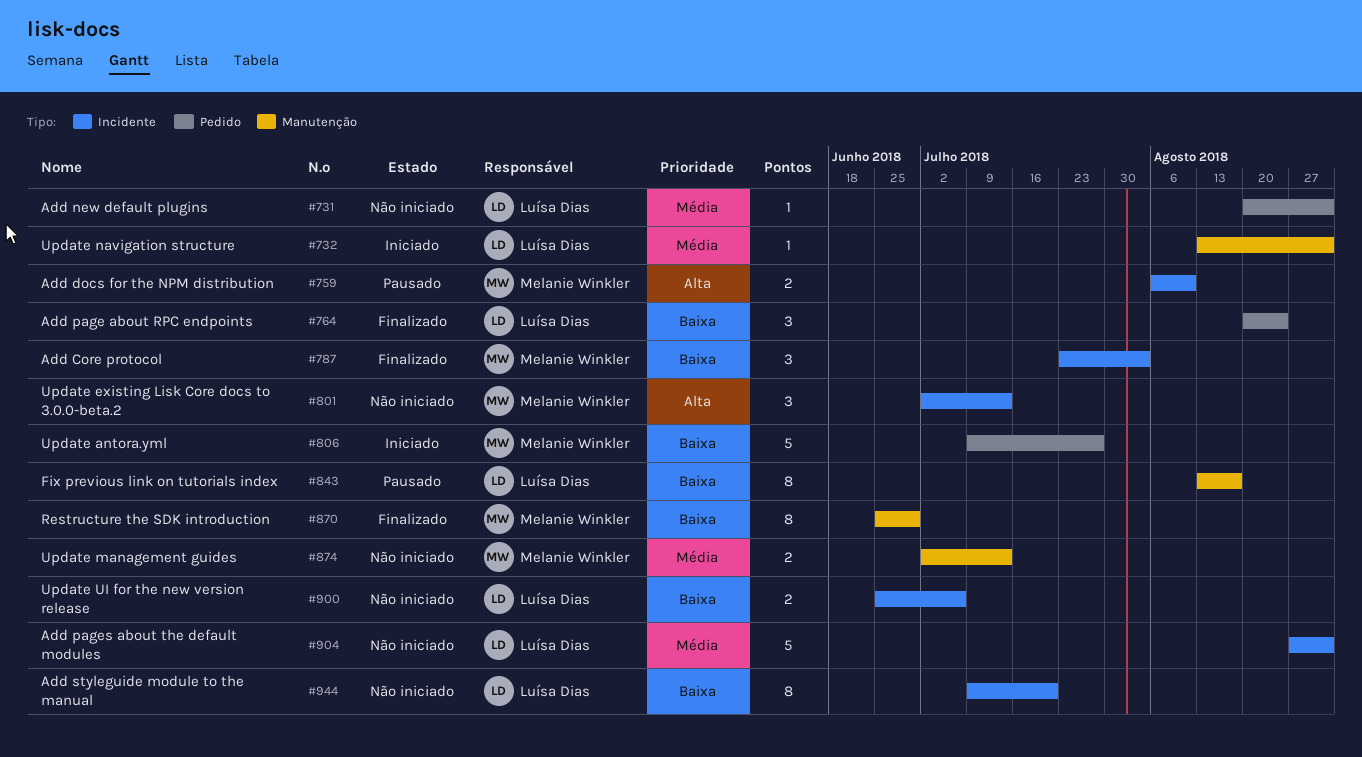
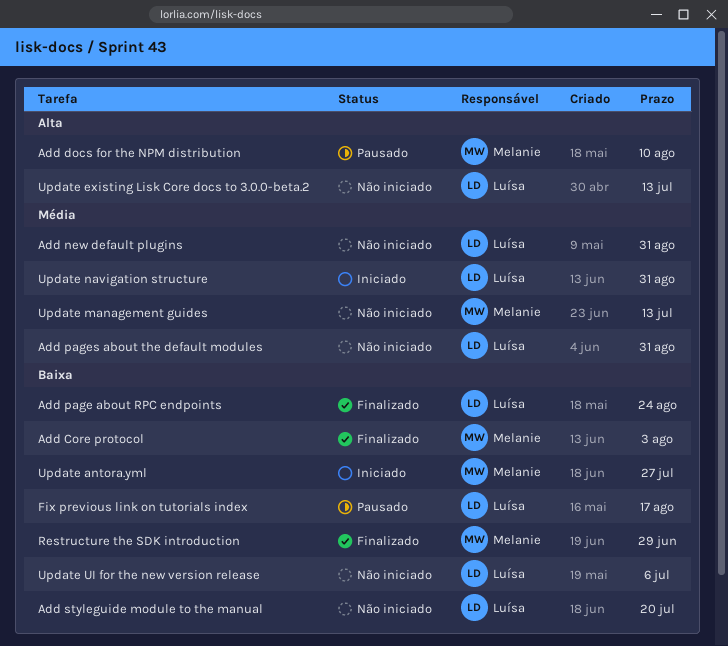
Update existing Lisk Core docs to 3.0.0-beta.2, owner: Melanie Winkler -> Luísa Dias

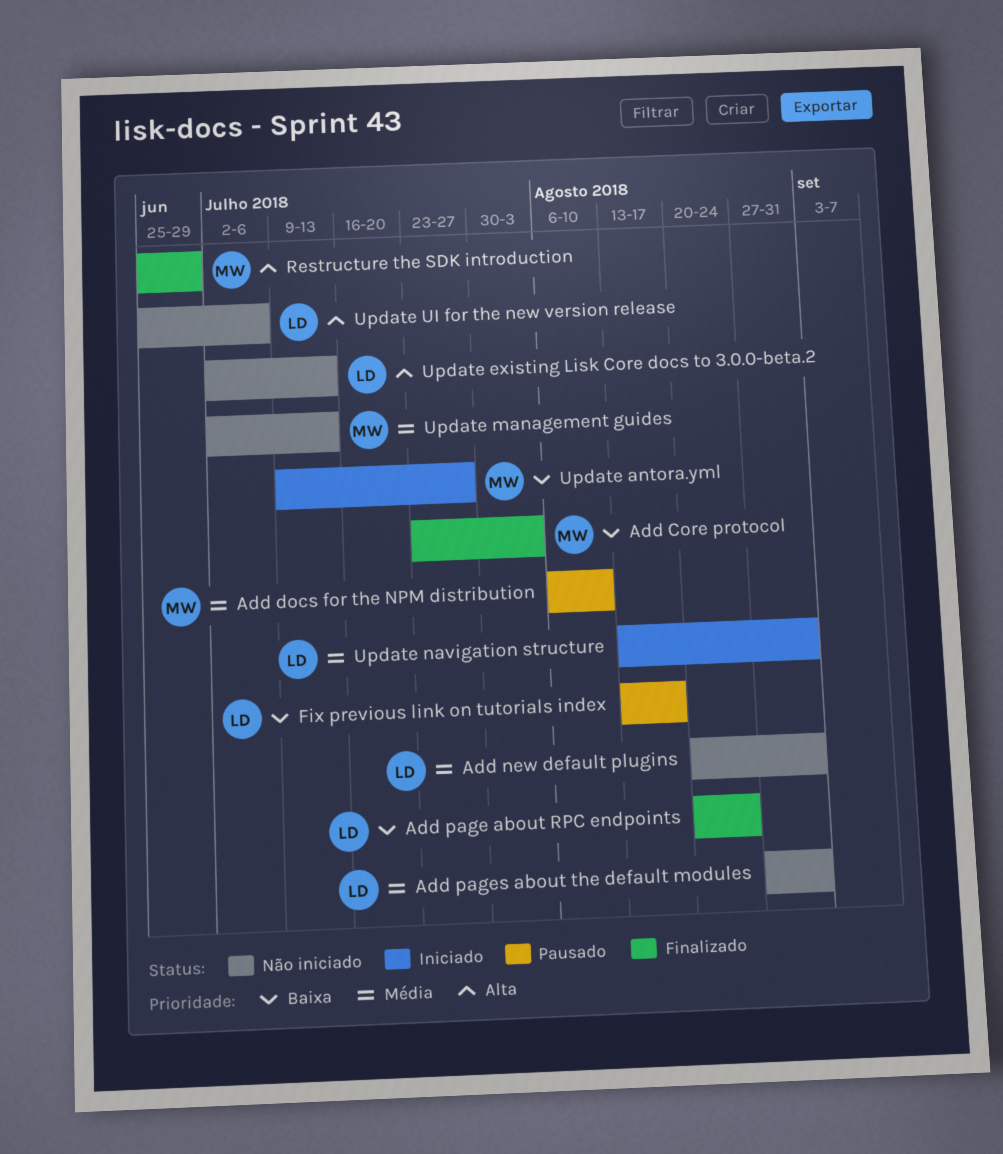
Add docs for the NPM distribution, priority: Alta -> Média
Add styleguide module to the manual: present -> none
Restructure the SDK introduction, priority: Baixa -> Alta
Update UI for the new version release, priority: Baixa -> Alta

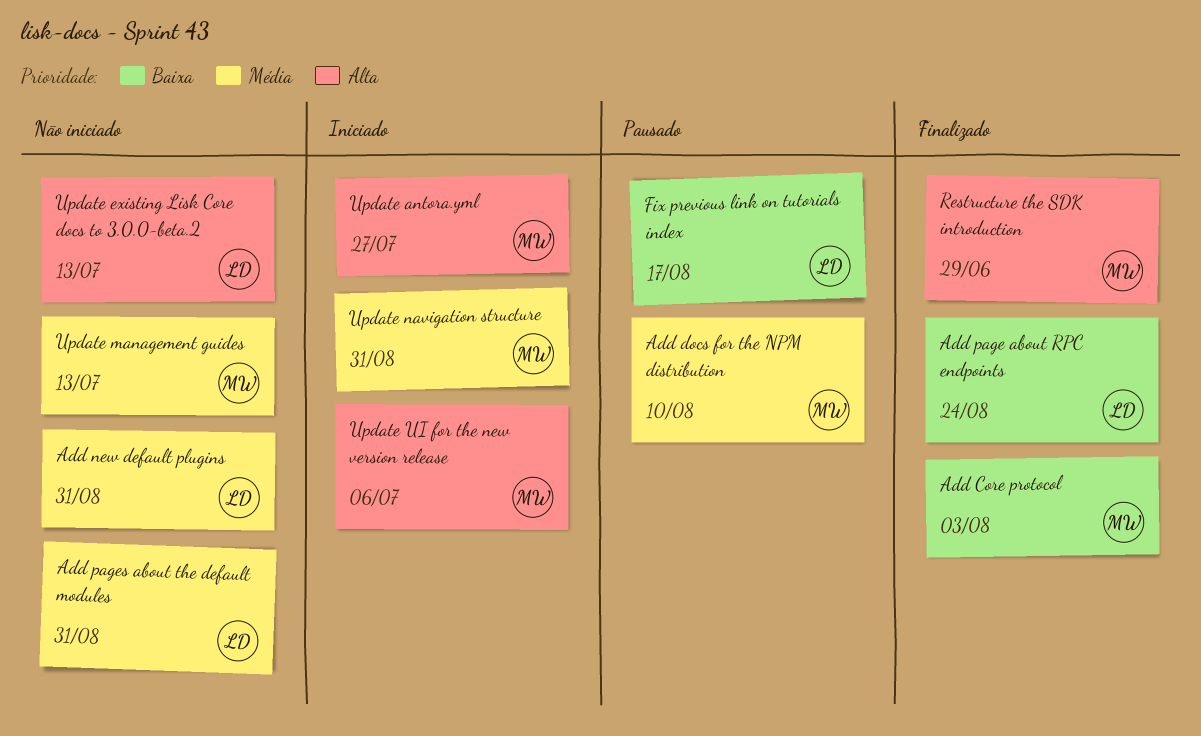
Update antora.yml, priority: Baixa -> Alta
Update navigation structure, owner: LD -> MW
Update UI for the new version release, status: Não iniciado -> Iniciado
Update UI for the new version release, owner: LD -> MW

